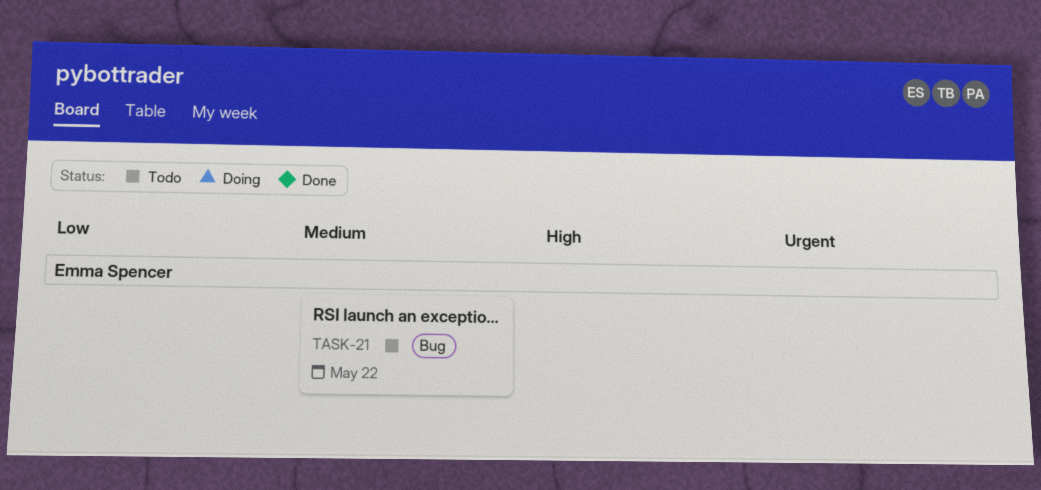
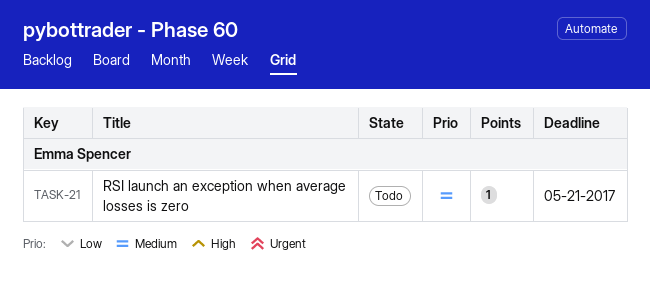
TASK-21, due: May 22 -> May 21

